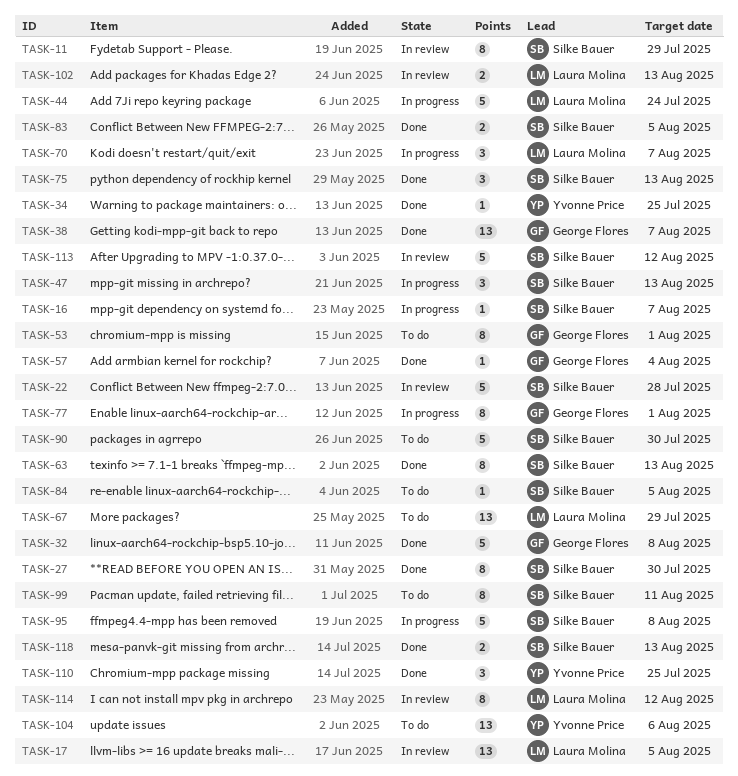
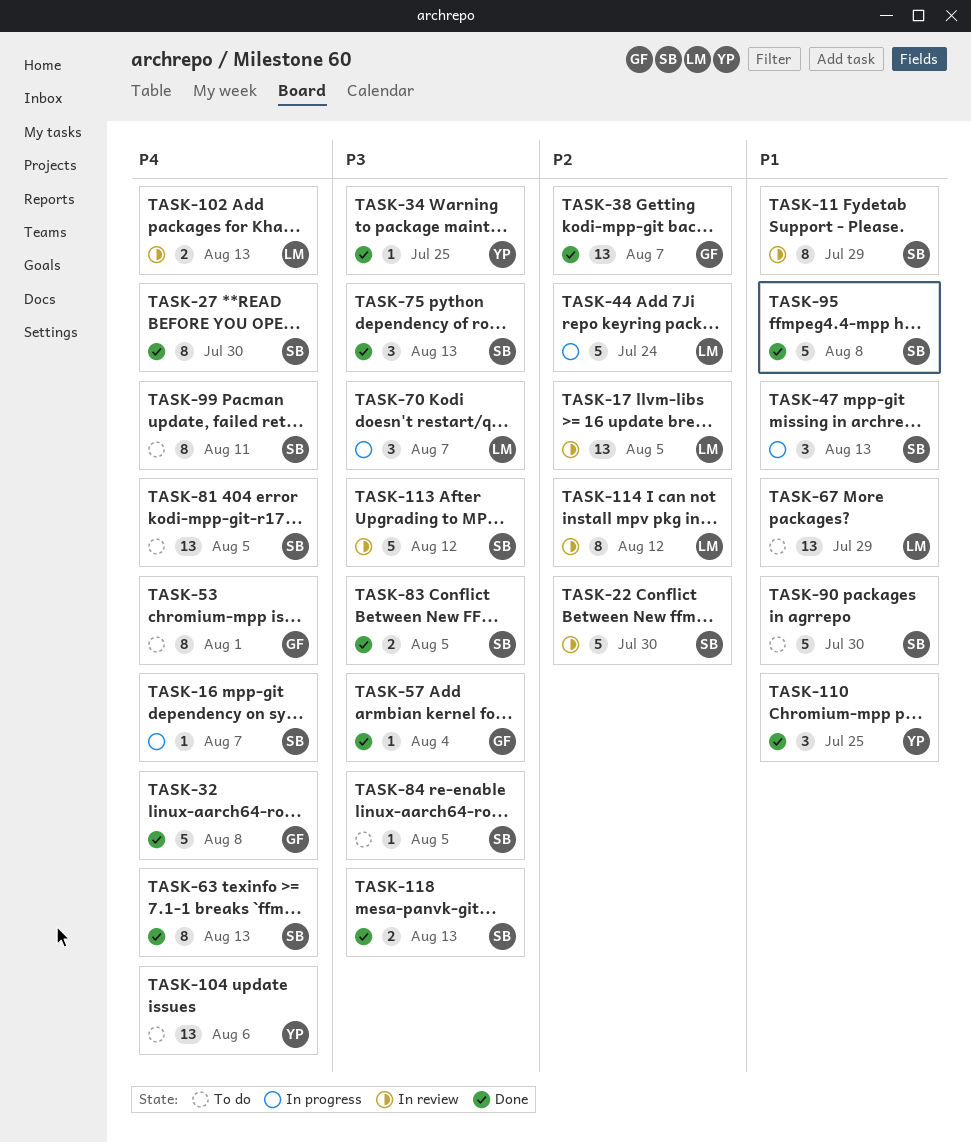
TASK-22, due: Jul 28 -> Jul 30
TASK-77: present -> none
TASK-81: none -> present
TASK-95, status: In progress -> Done

